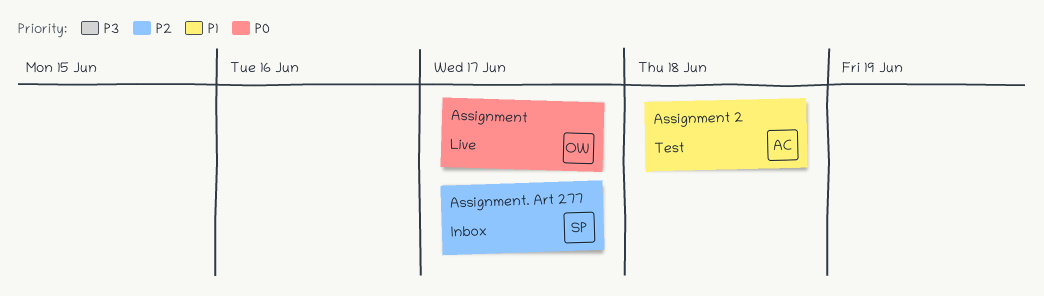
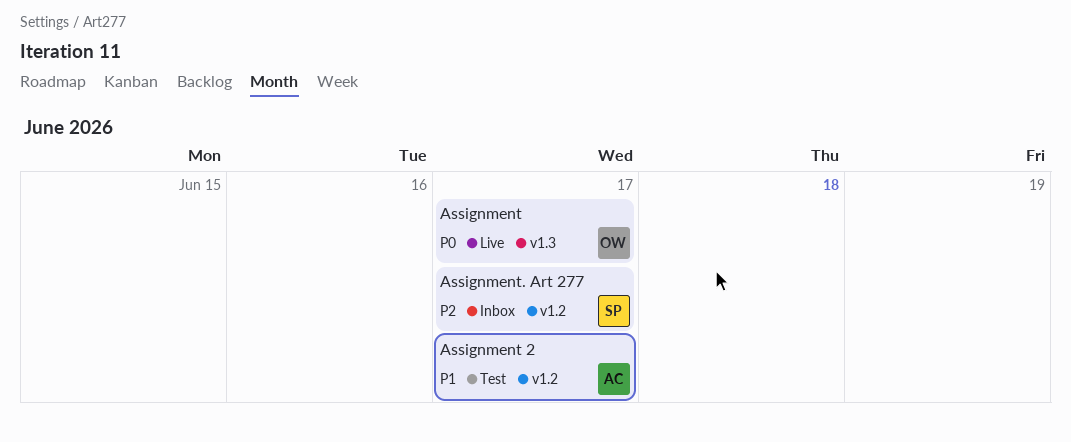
Assignment 2, due: Jun 18 -> Jun 17

